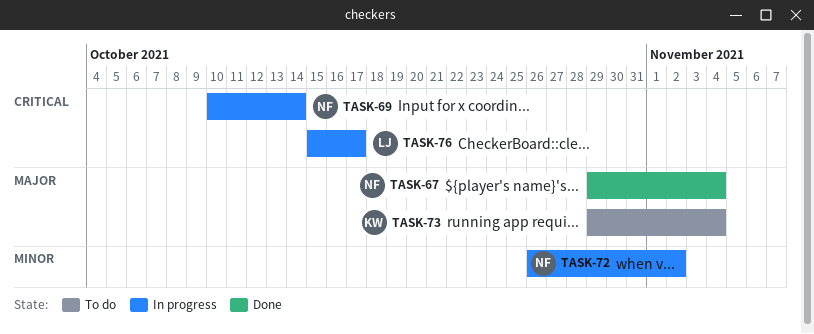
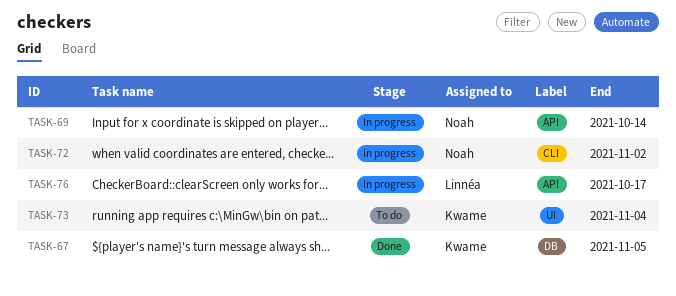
TASK-67, owner: Noah -> Kwame
TASK-67, due: Nov 4 -> Nov 5

